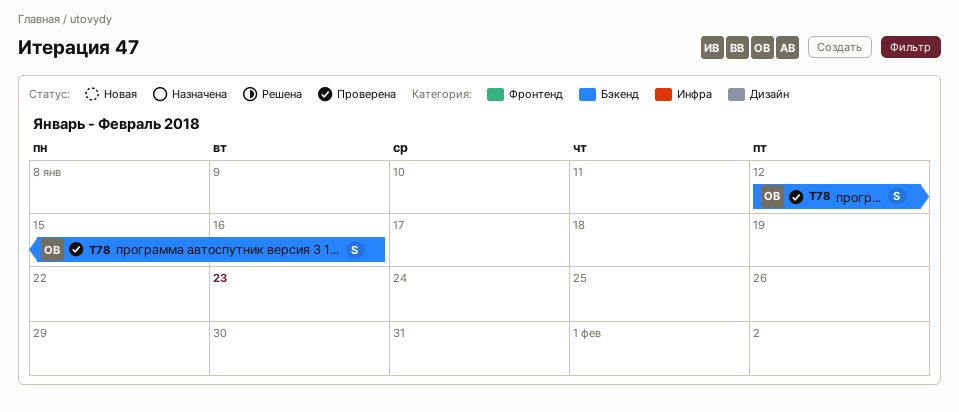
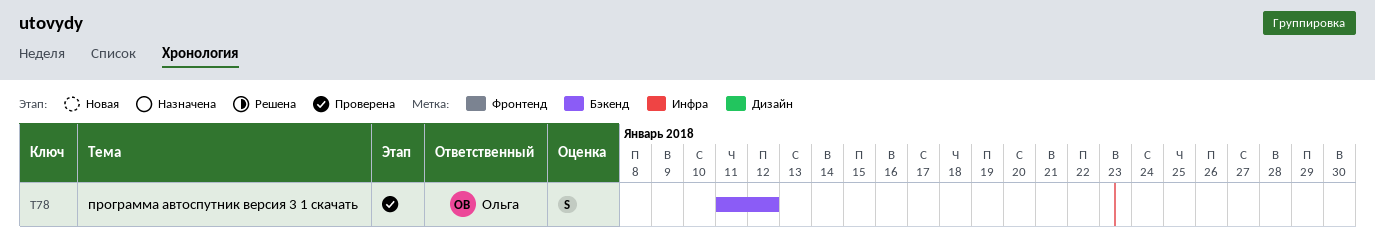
T78, start: Jan 12 -> Jan 11
T78, due: Jan 16 -> Jan 12

